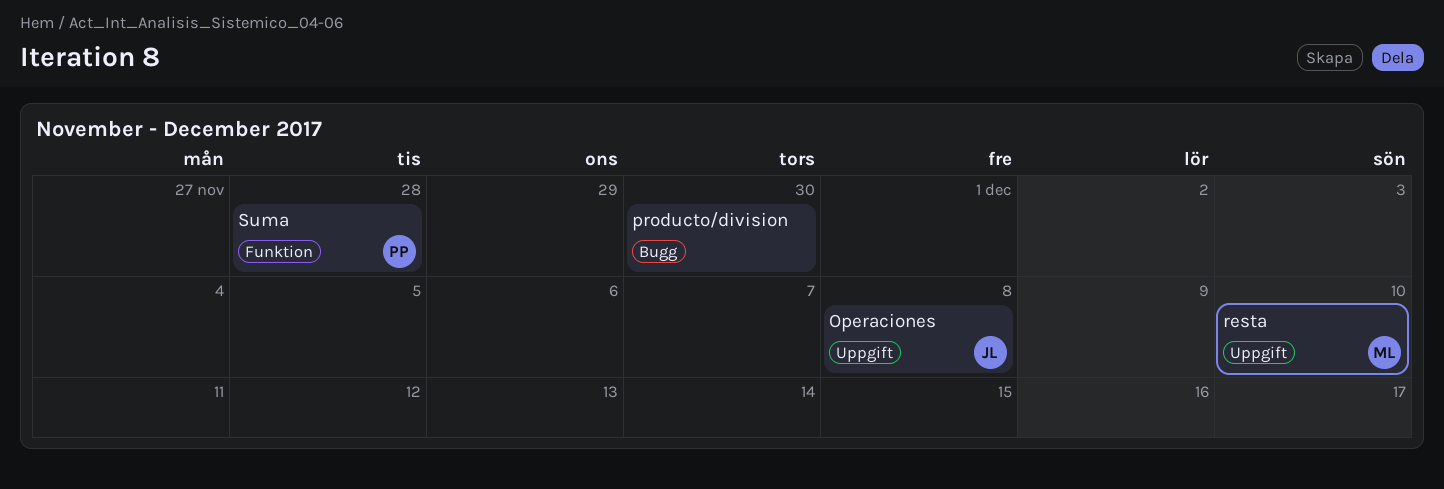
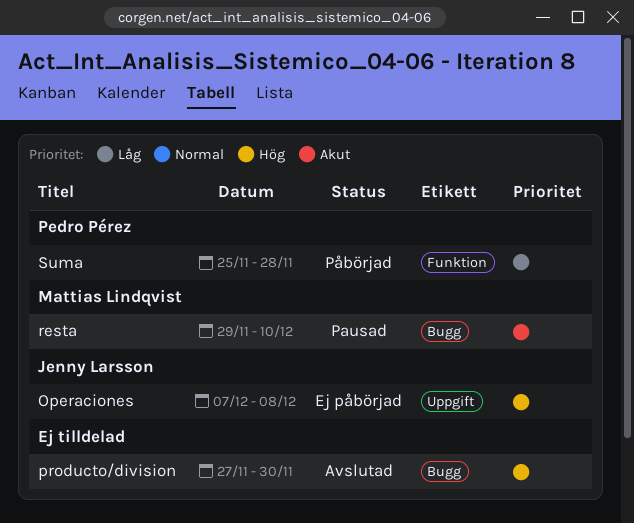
resta, label: Uppgift -> Bugg

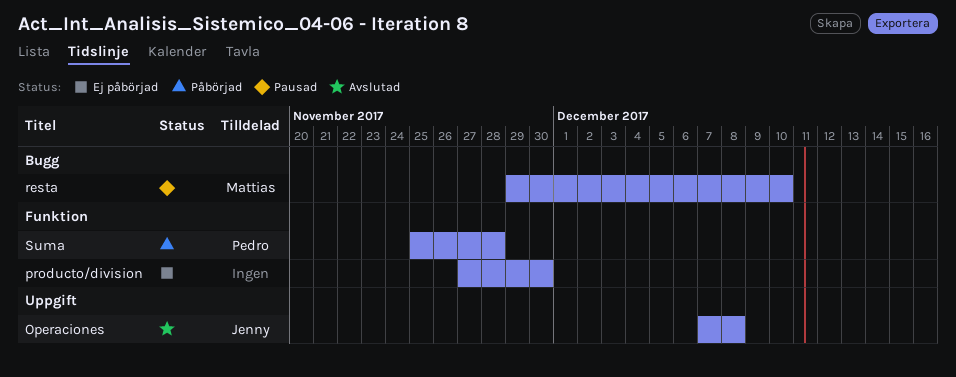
Operaciones, status: Ej påbörjad -> Avslutad
producto/division, status: Avslutad -> Ej påbörjad
producto/division, label: Bugg -> Funktion

